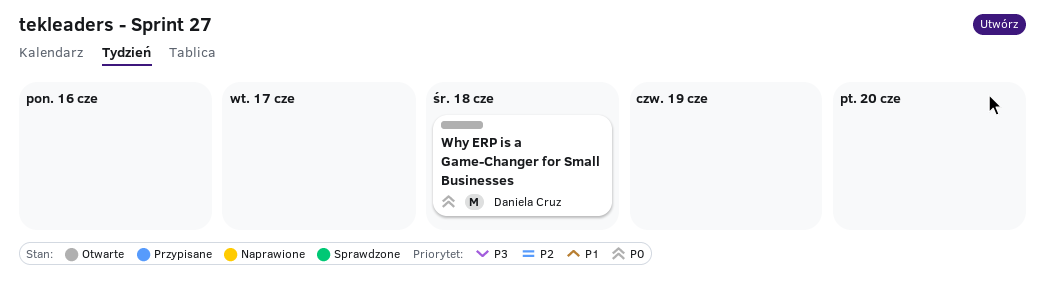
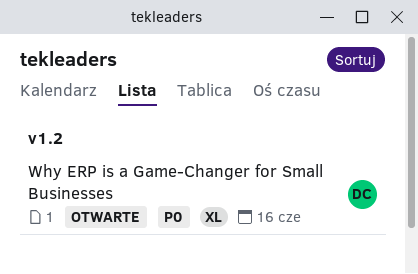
Why ERP is a Game-Changer for Small Businesses, estimate: M -> XL
Why ERP is a Game-Changer for Small Businesses, due: Jun 18 -> Jun 16

